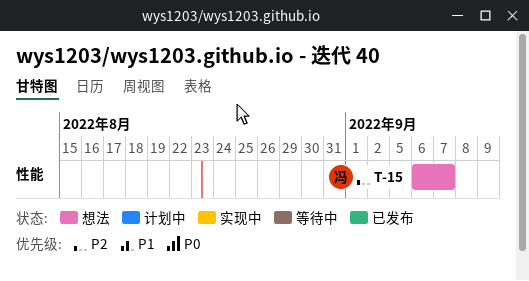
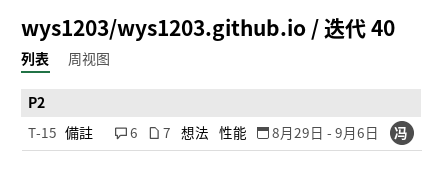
T-15, start: Sep 6 -> Aug 29
T-15, due: Sep 7 -> Sep 6

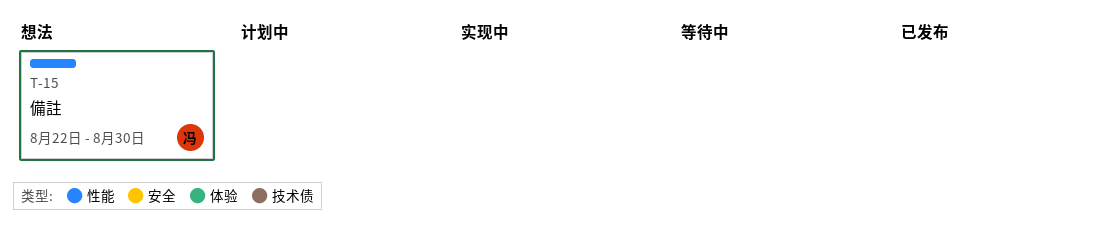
T-15, start: Aug 29 -> Aug 22
T-15, due: Sep 6 -> Aug 30

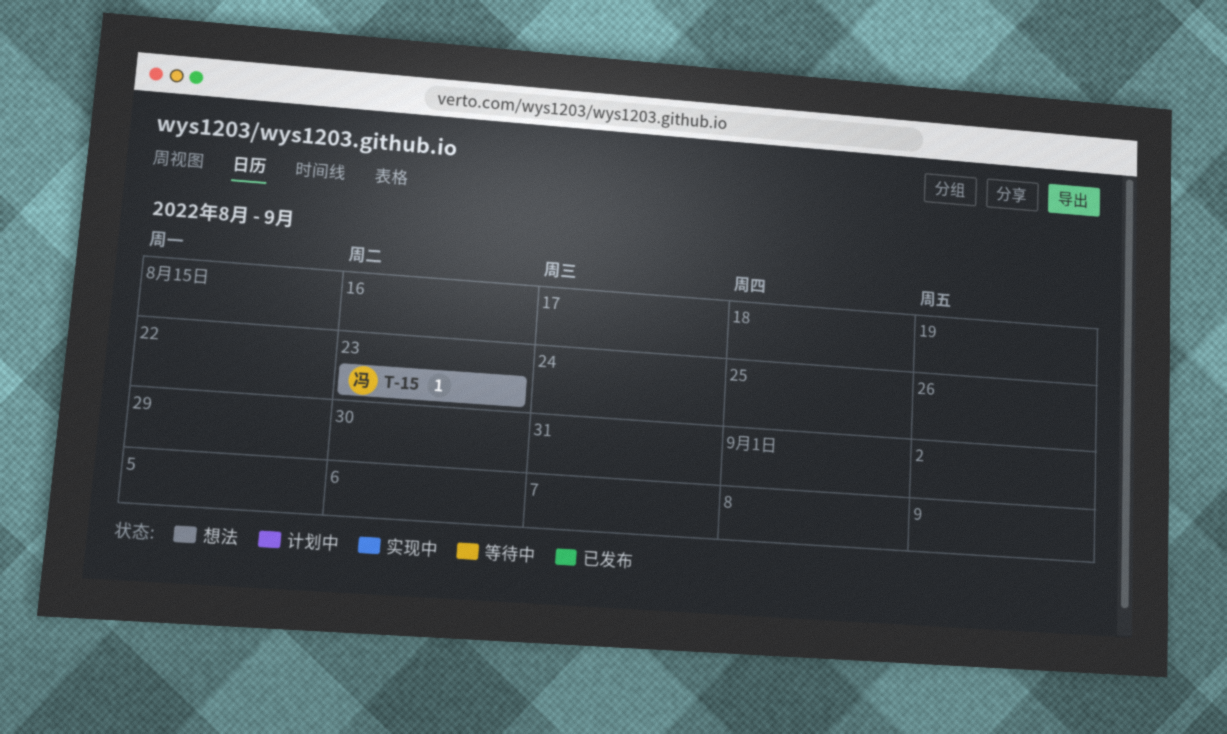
T-15, start: Aug 22 -> Aug 23
T-15, due: Aug 30 -> Aug 23

